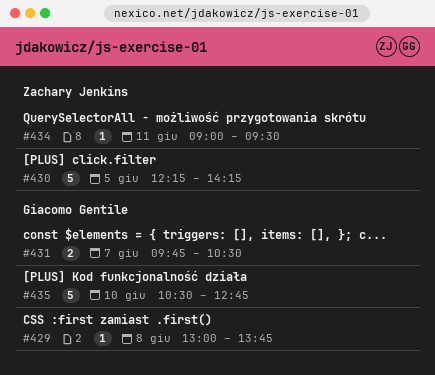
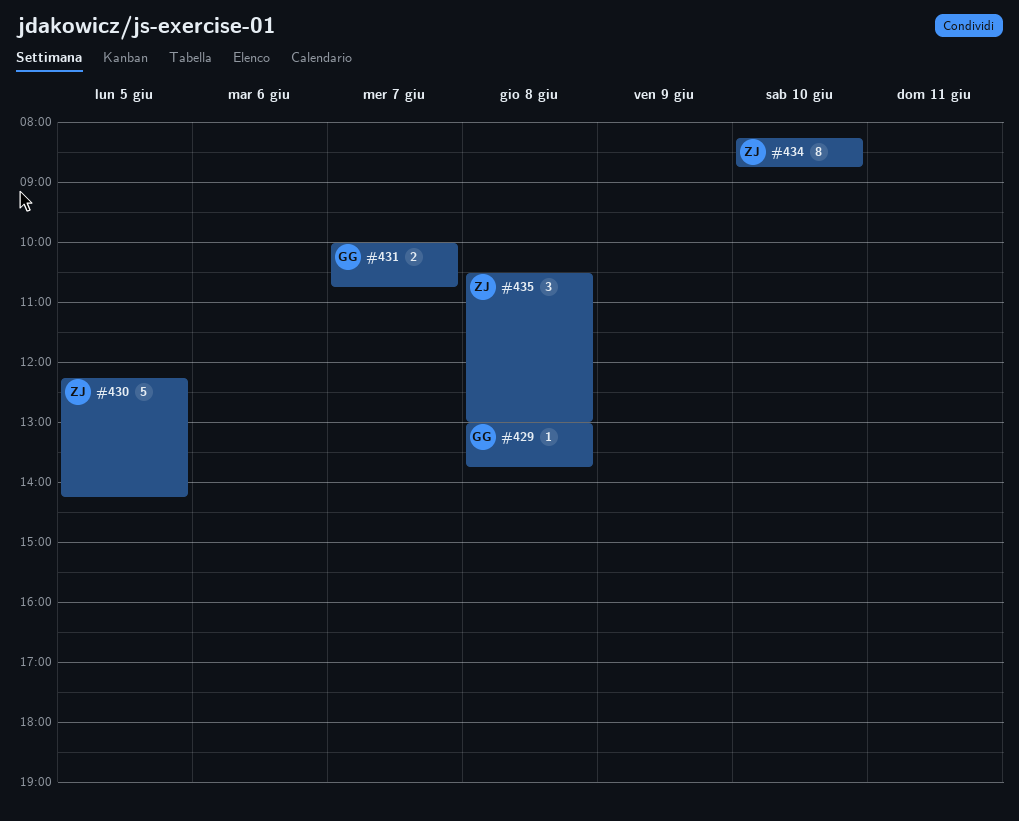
#431, begins: 09:45 -> 10:00
#431, ends: 10:30 -> 10:45
#434, estimate: 1 -> 8
#434, day: Jun 11 -> Jun 10
#434, begins: 09:00 -> 08:15
#434, ends: 09:30 -> 08:45
#435, owner: Giacomo Gentile -> Zachary Jenkins
#435, estimate: 5 -> 3
#435, day: Jun 10 -> Jun 8
#435, ends: 12:45 -> 13:00

